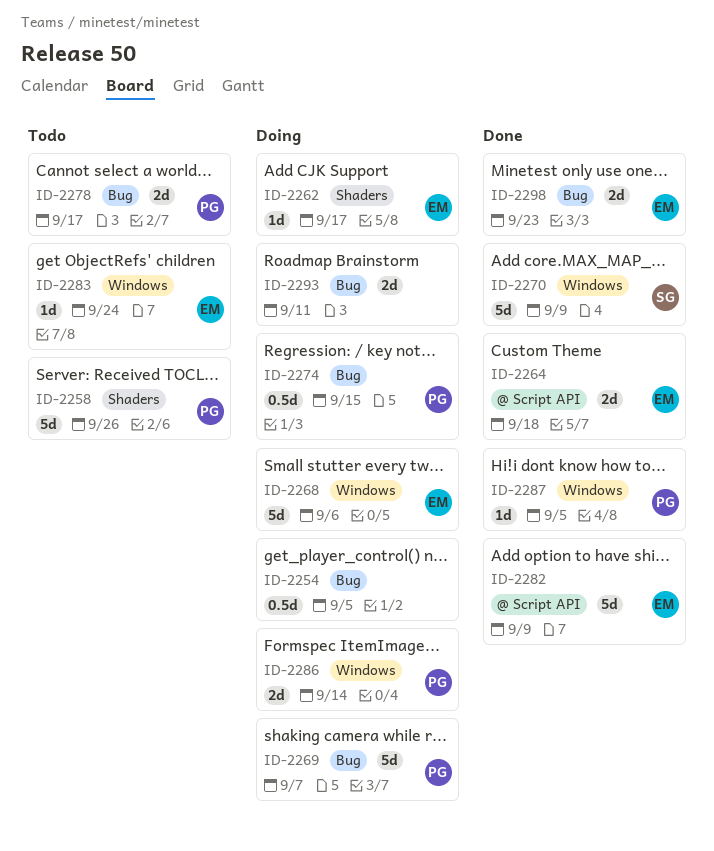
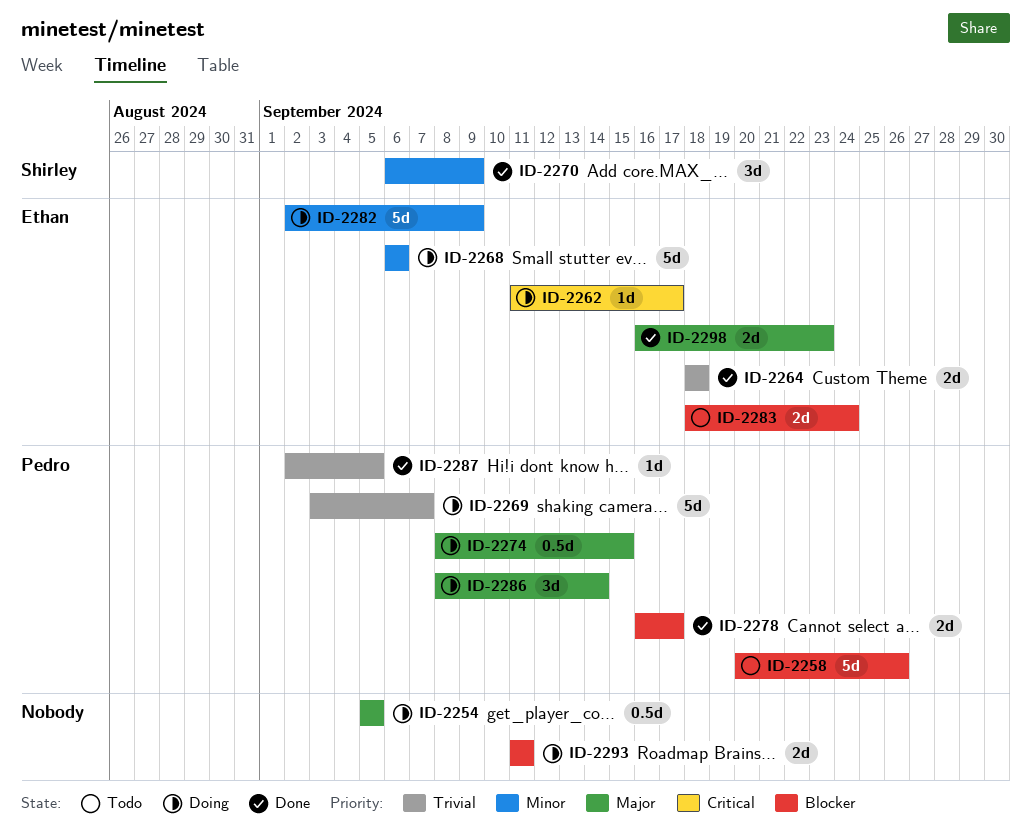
ID-2270, estimate: 5d -> 3d
ID-2278, status: Todo -> Done
ID-2282, status: Done -> Doing
ID-2283, estimate: 1d -> 2d
ID-2286, estimate: 2d -> 3d

